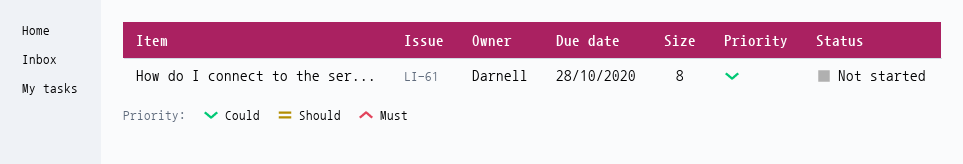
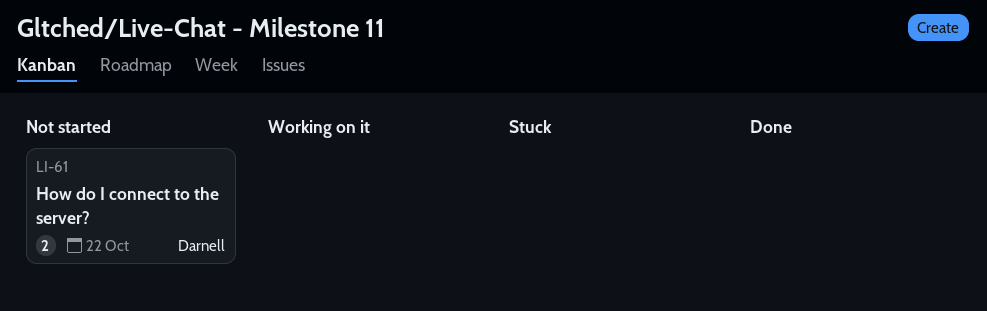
LI-61, estimate: 8 -> 2
LI-61, due: Oct 28 -> Oct 22

